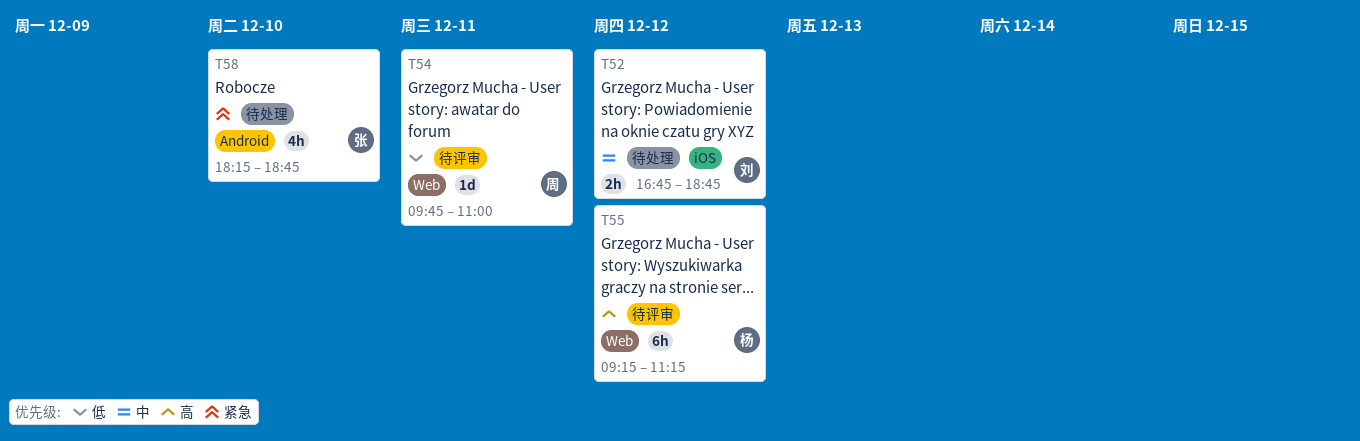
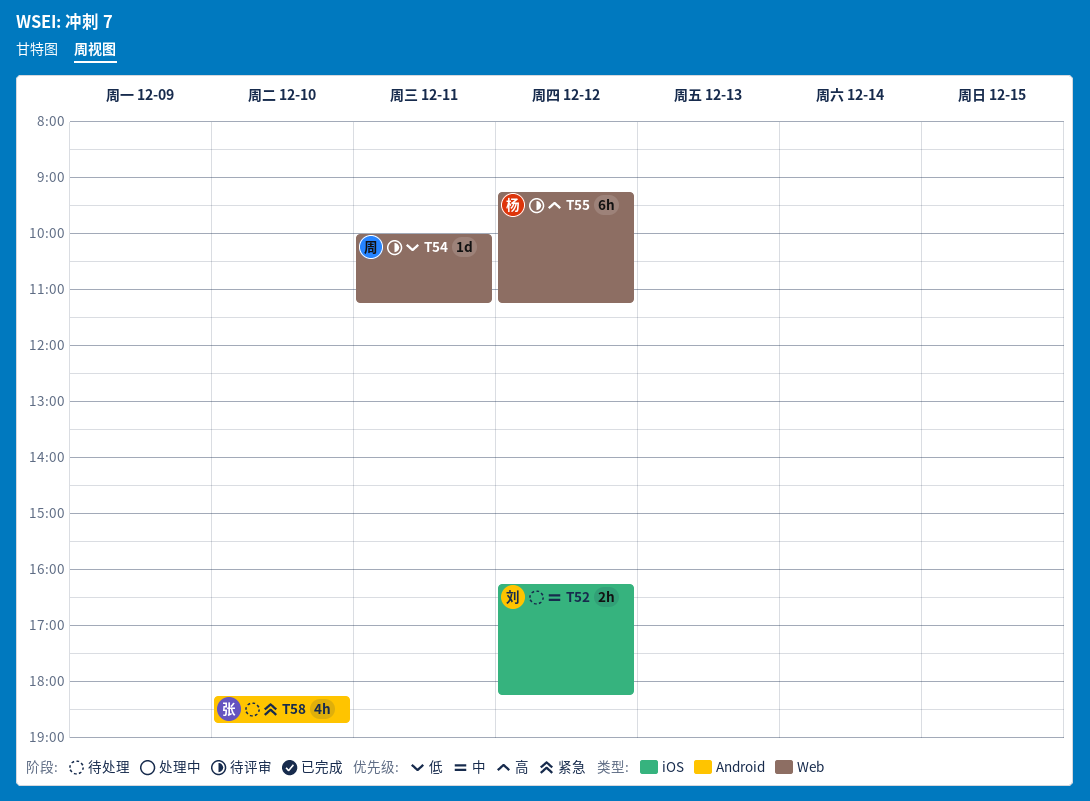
T52, begins: 16:45 -> 16:15
T52, ends: 18:45 -> 18:15
T54, begins: 09:45 -> 10:00
T54, ends: 11:00 -> 11:15

